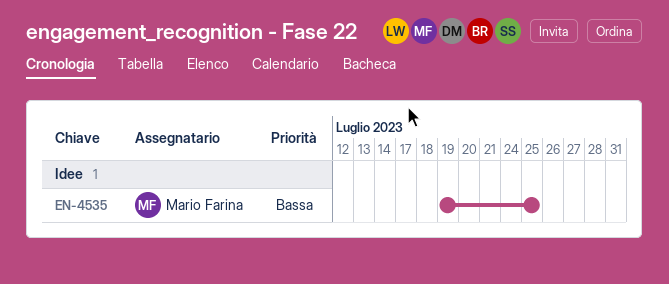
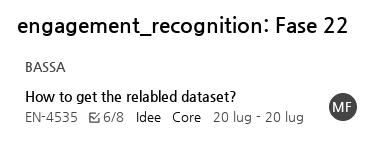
EN-4535, start: Jul 19 -> Jul 20
EN-4535, due: Jul 25 -> Jul 20

